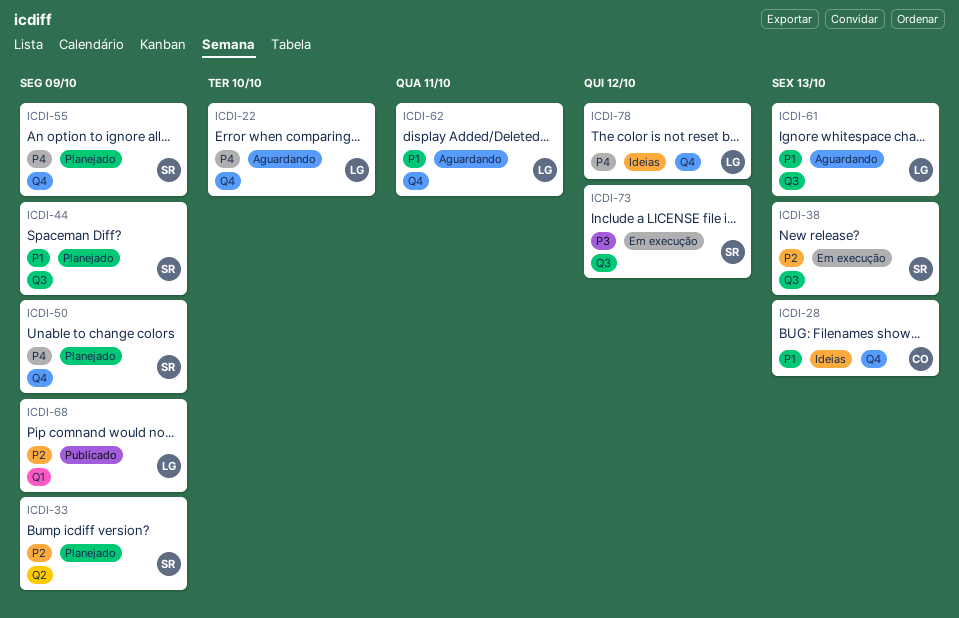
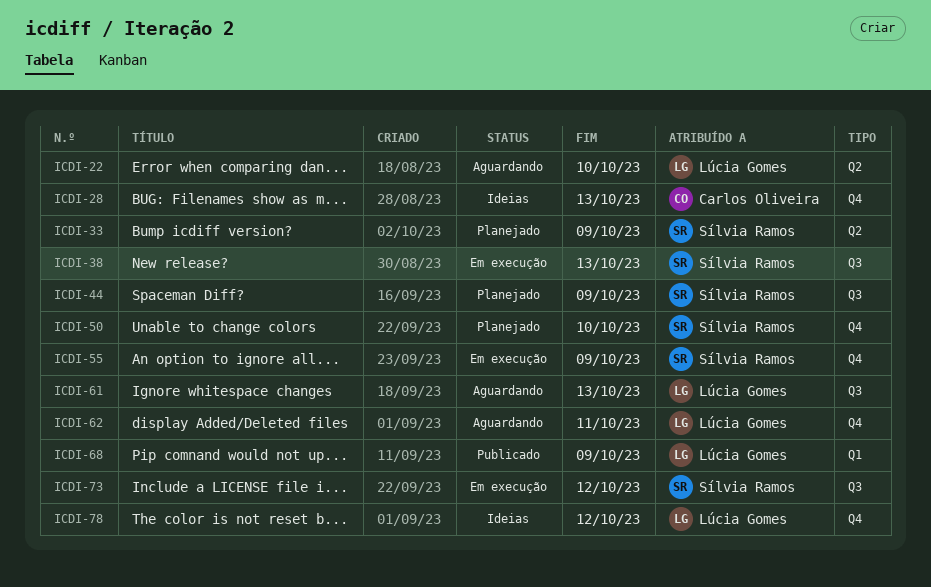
ICDI-22, label: Q4 -> Q2
ICDI-50, due: Oct 9 -> Oct 10
ICDI-55, status: Planejado -> Em execução

